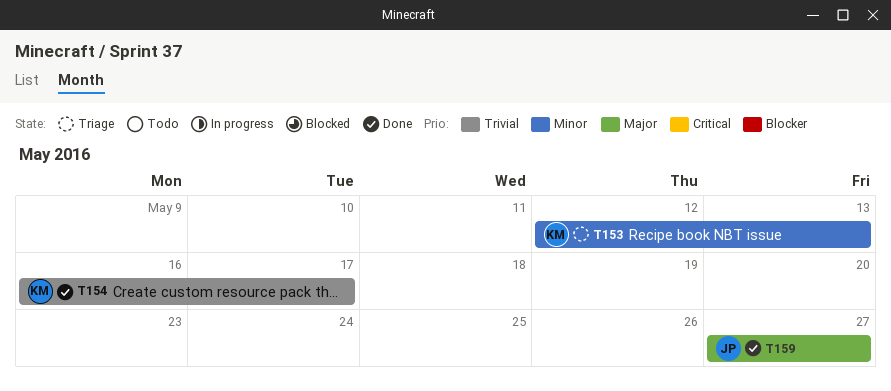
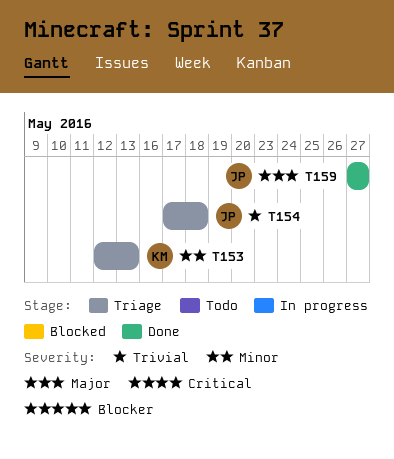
T154, status: Done -> Triage
T154, owner: KM -> JP
T154, start: May 16 -> May 17
T154, due: May 17 -> May 18

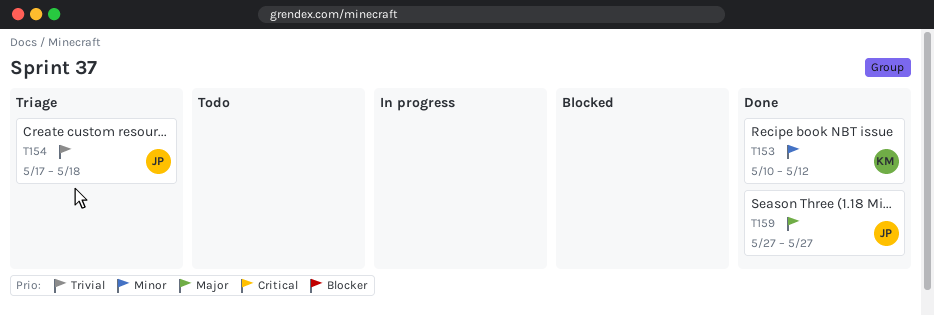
T153, status: Triage -> Done
T153, start: May 12 -> May 10
T153, due: May 13 -> May 12

